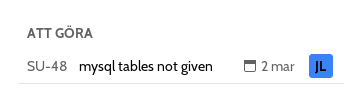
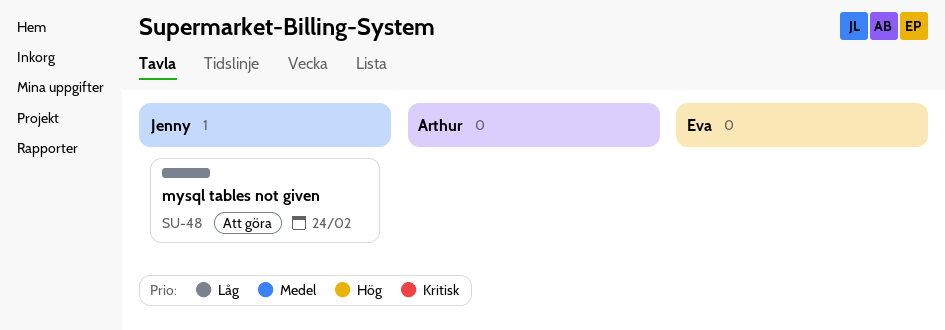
SU-48, due: Mar 2 -> Feb 24

